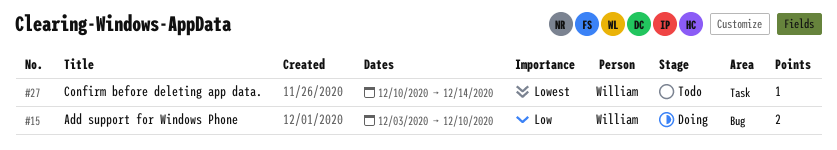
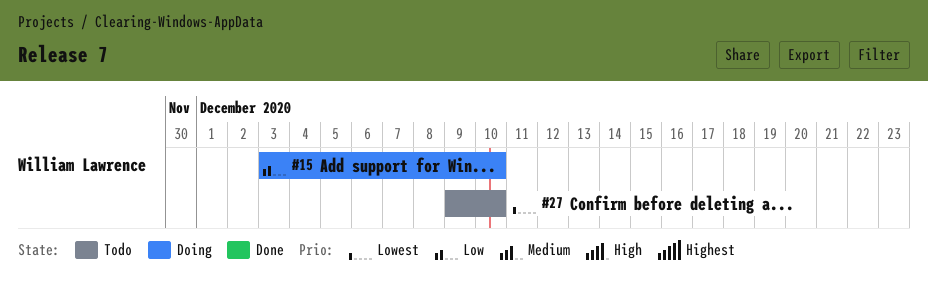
#27, start: Dec 10 -> Dec 9
#27, due: Dec 14 -> Dec 10

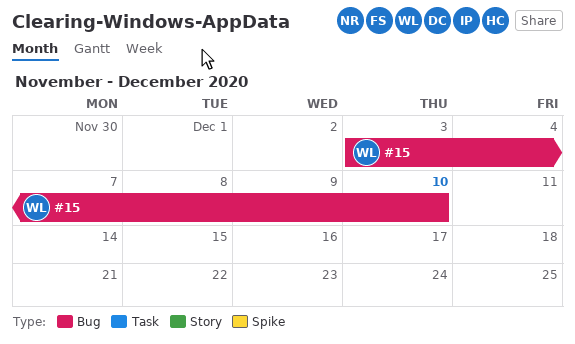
#27: present -> none

